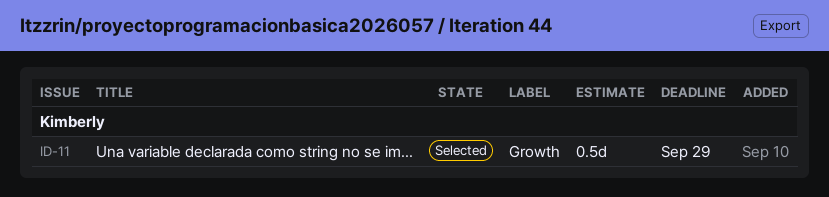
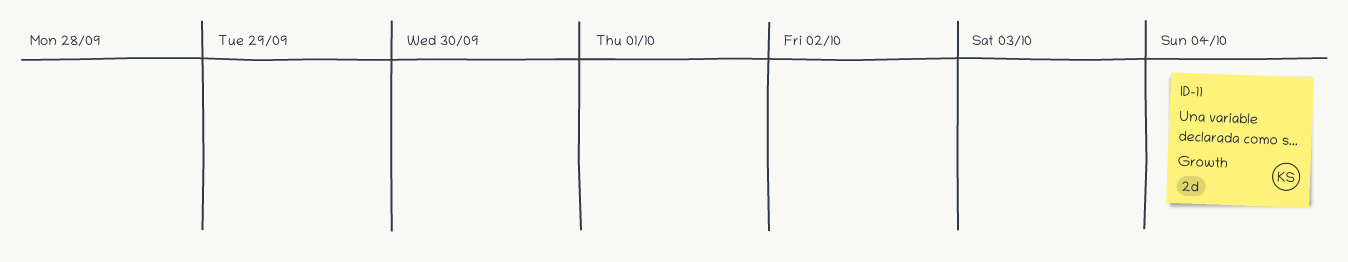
ID-11, estimate: 0.5d -> 2d
ID-11, due: Sep 29 -> Oct 4

